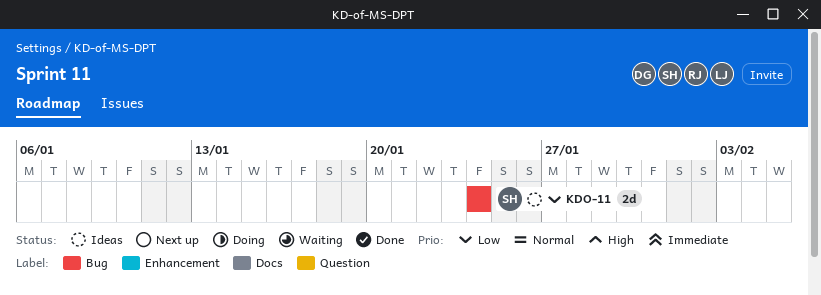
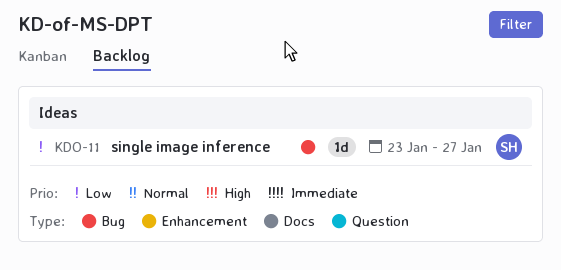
KDO-11, estimate: 2d -> 1d
KDO-11, start: Jan 24 -> Jan 23
KDO-11, due: Jan 24 -> Jan 27

